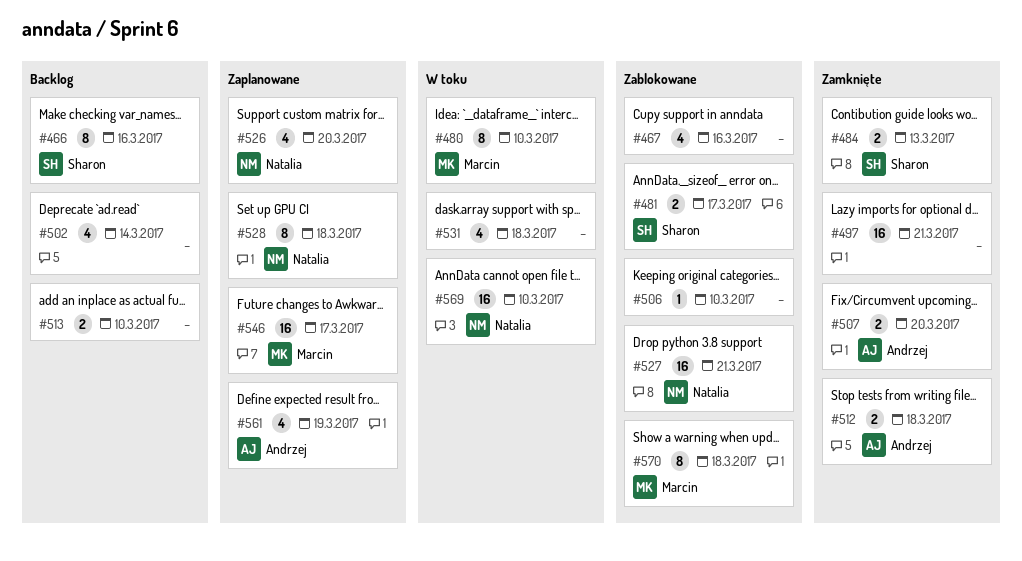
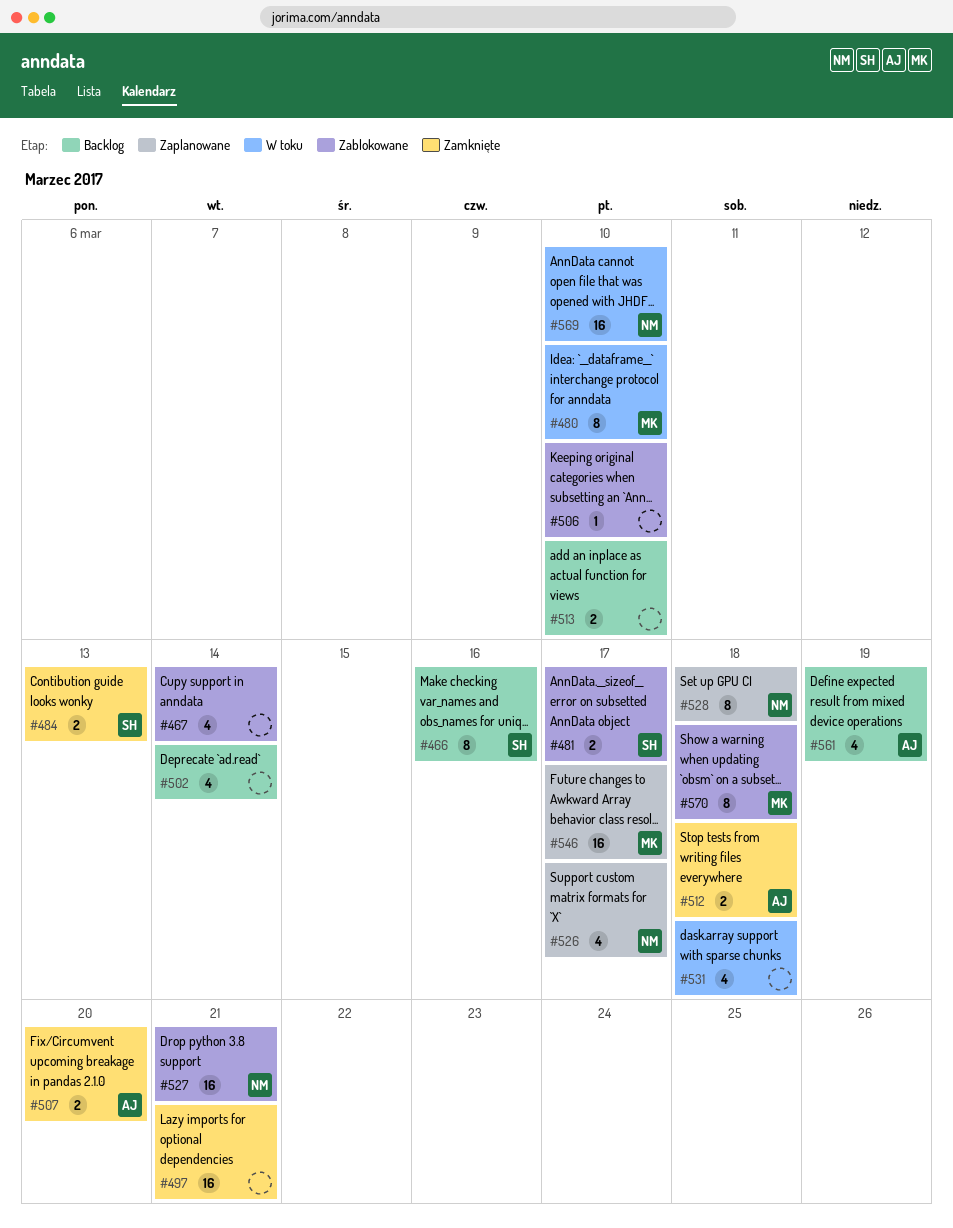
#467, due: Mar 16 -> Mar 14
#526, due: Mar 20 -> Mar 17
#561, status: Zaplanowane -> Backlog

